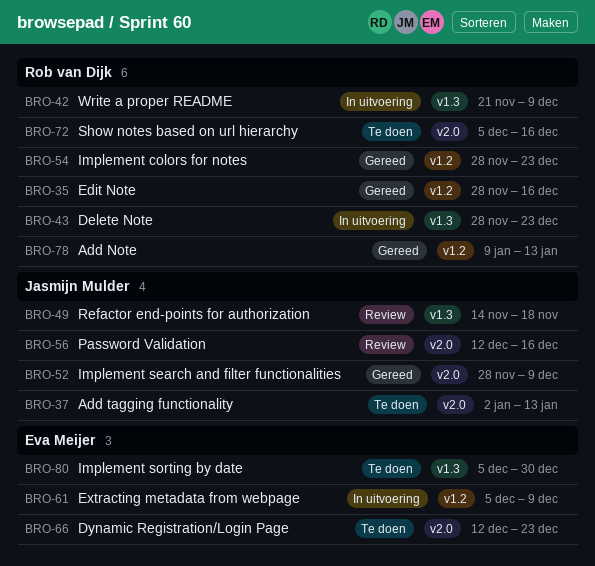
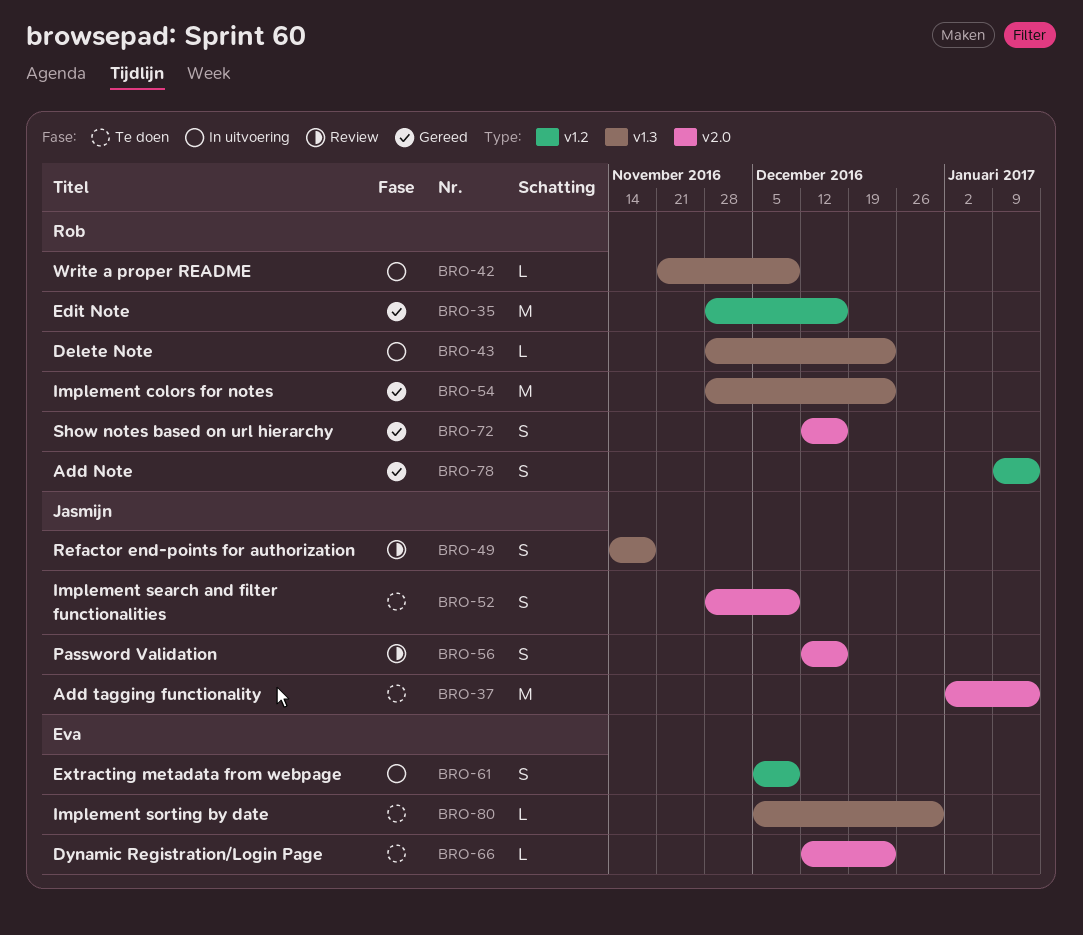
BRO-52, status: Gereed -> Te doen
BRO-54, label: v1.2 -> v1.3
BRO-72, status: Te doen -> Gereed
BRO-72, start: Dec 5 -> Dec 12

